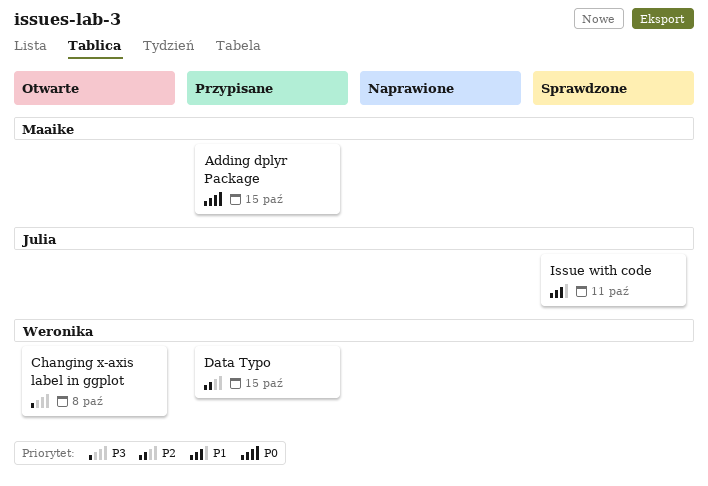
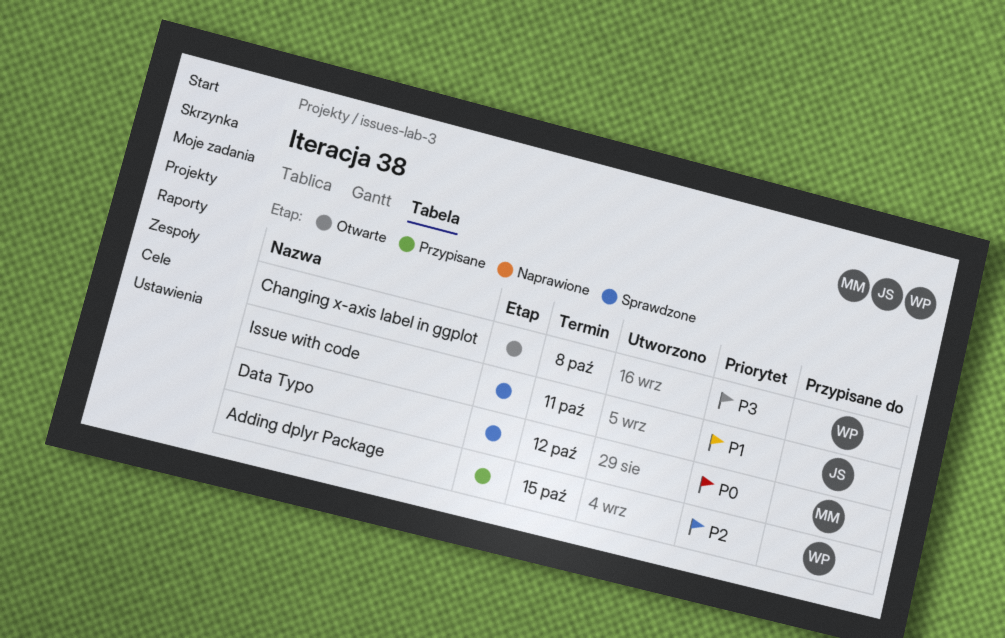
Adding dplyr Package, owner: Maaike -> Weronika
Adding dplyr Package, priority: P0 -> P2
Data Typo, status: Przypisane -> Sprawdzone
Data Typo, owner: Weronika -> Maaike
Data Typo, priority: P2 -> P0
Data Typo, due: Oct 15 -> Oct 12

